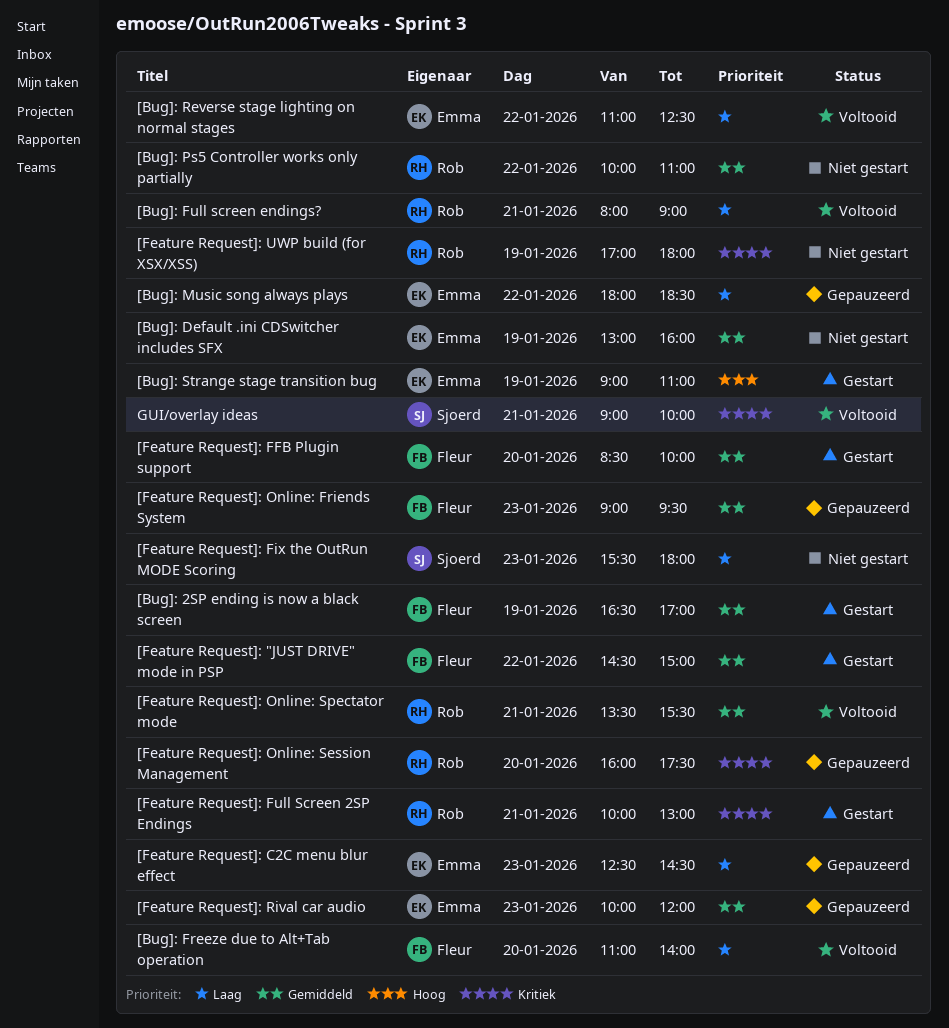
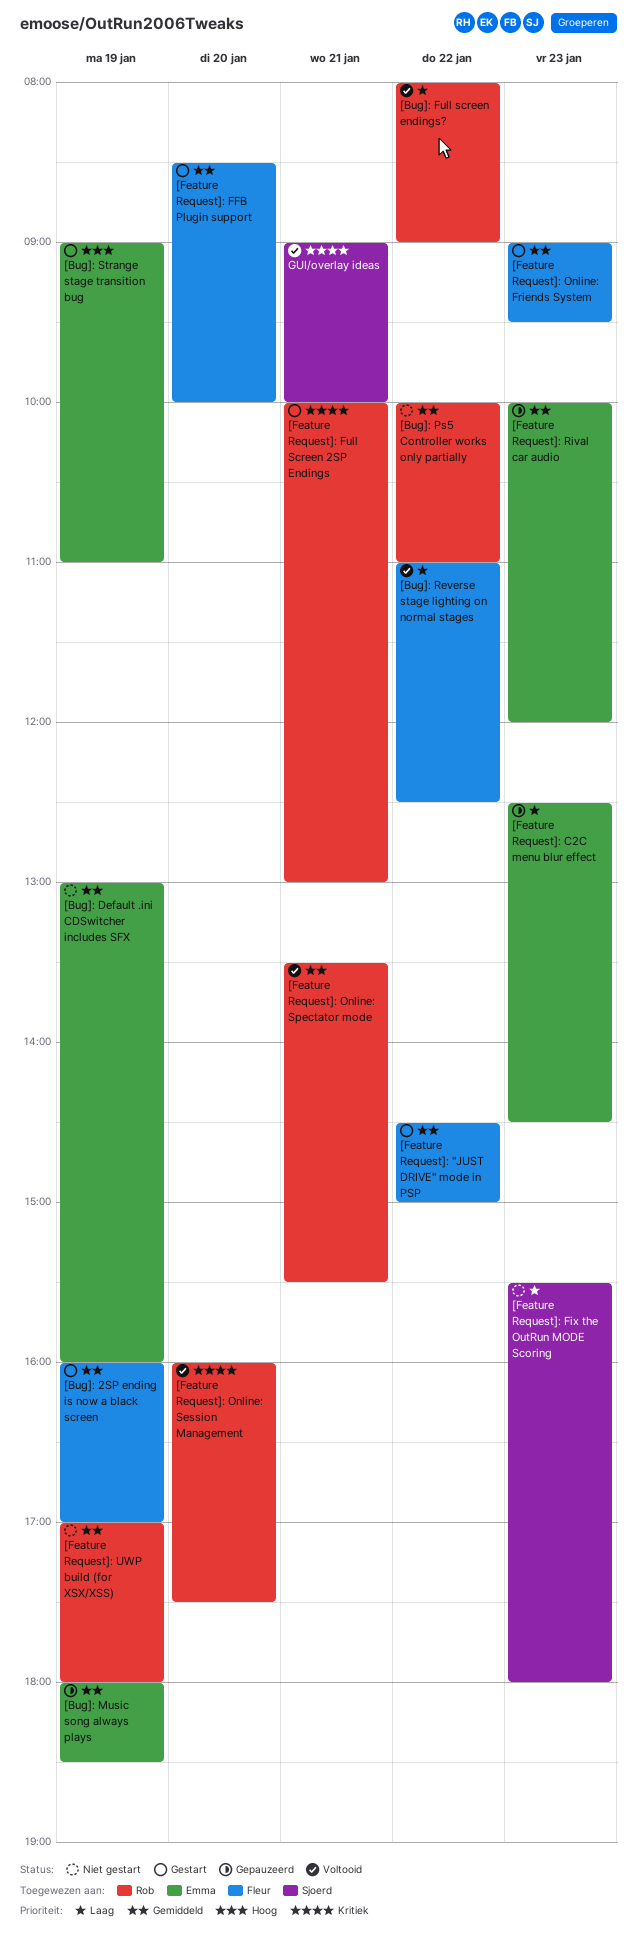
[Bug]: 2SP ending is now a black screen, begins: 16:30 -> 16:00
[Bug]: Freeze due to Alt+Tab operation: present -> none
[Bug]: Full screen endings?, day: Jan 21 -> Jan 22
[Bug]: Music song always plays, priority: Laag -> Gemiddeld
[Bug]: Music song always plays, day: Jan 22 -> Jan 19
[Bug]: Reverse stage lighting on normal stages, owner: Emma -> Fleur
[Feature Request]: Online: Friends System, status: Gepauzeerd -> Gestart
[Feature Request]: Online: Session Management, status: Gepauzeerd -> Voltooid
[Feature Request]: UWP build (for XSX/XSS), priority: Kritiek -> Gemiddeld

